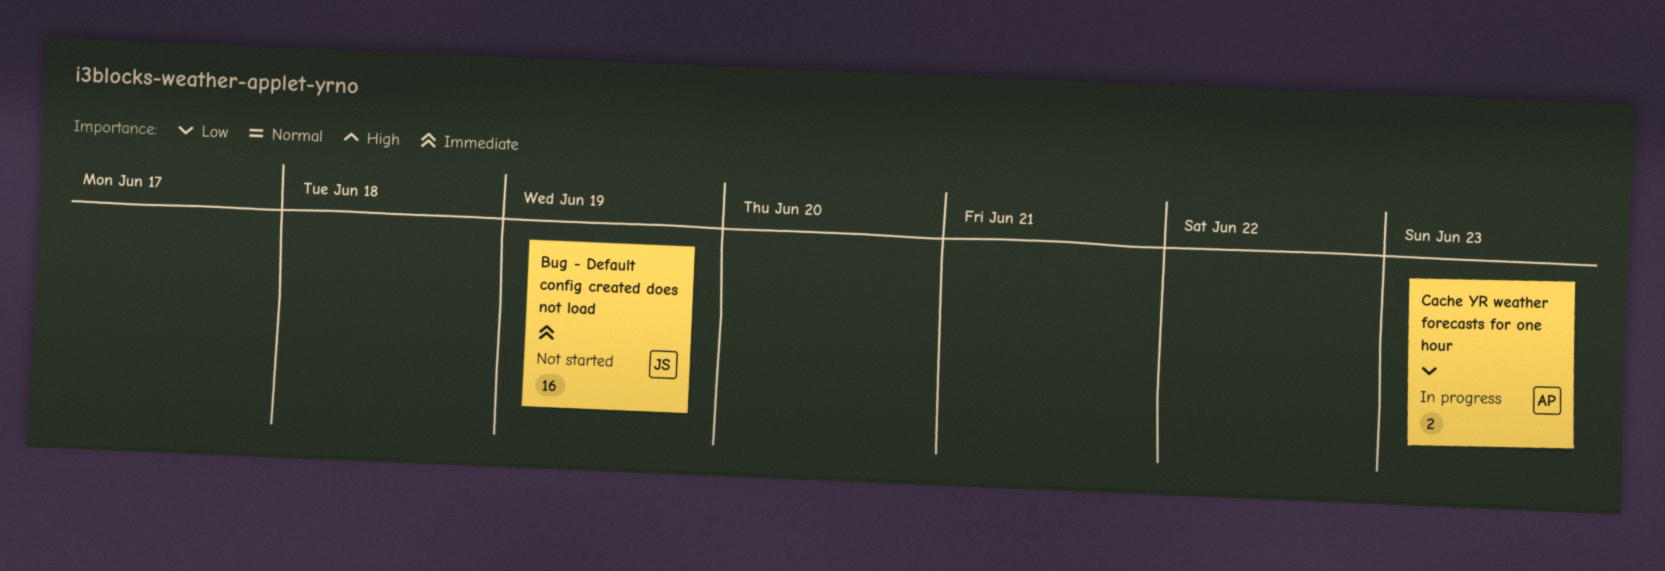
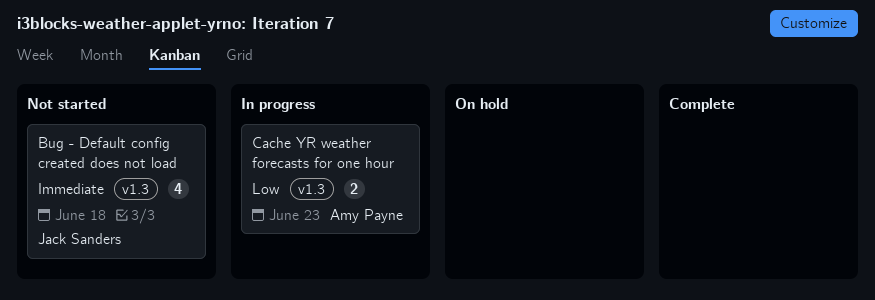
Bug - Default config created does not load, estimate: 16 -> 4
Bug - Default config created does not load, due: Jun 19 -> Jun 18

